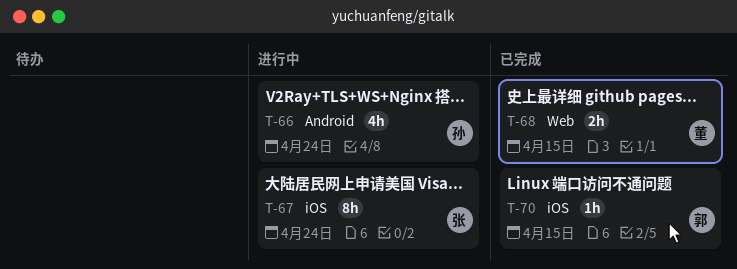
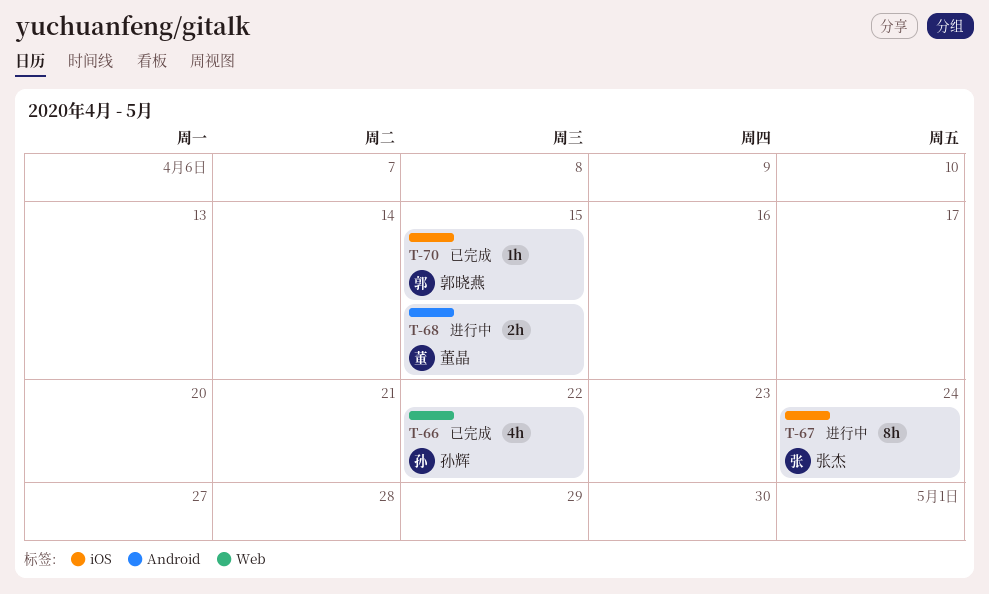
T-66, status: 进行中 -> 已完成
T-66, label: Android -> Web
T-66, due: Apr 24 -> Apr 22
T-68, status: 已完成 -> 进行中
T-68, label: Web -> Android

